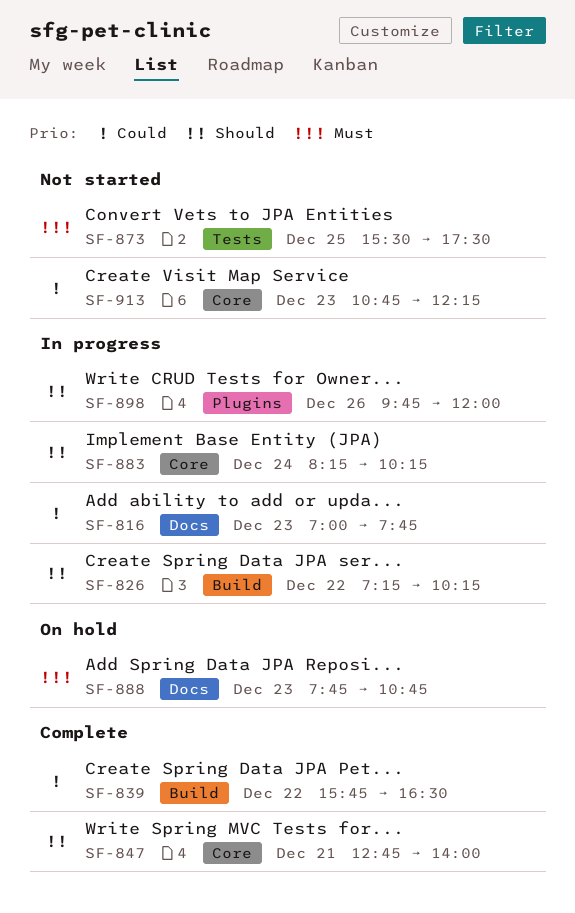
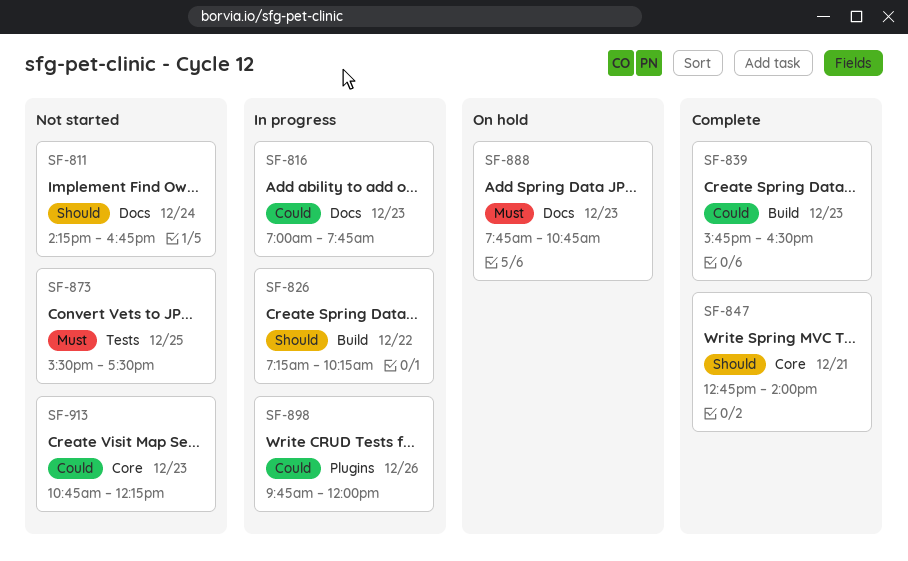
SF-811: none -> present
SF-839, day: Dec 22 -> Dec 23
SF-883: present -> none
SF-898, priority: Should -> Could

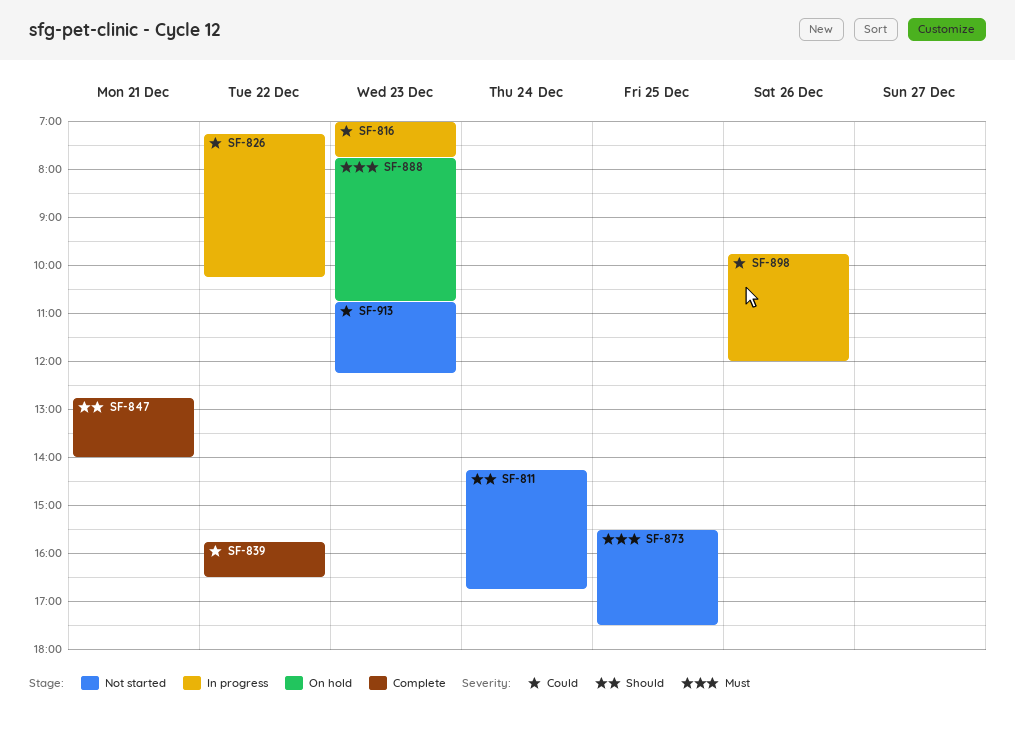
SF-826, priority: Should -> Could
SF-839, day: Dec 23 -> Dec 22

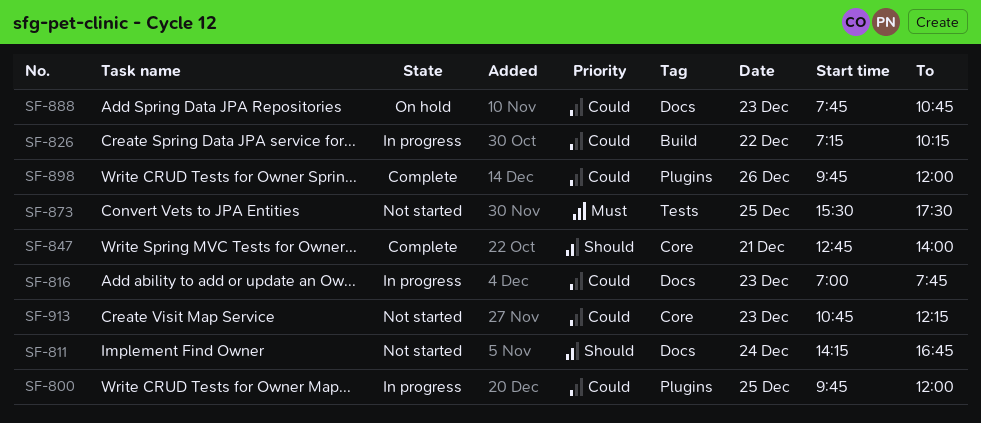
SF-800: none -> present
SF-839: present -> none
SF-888, priority: Must -> Could
SF-898, status: In progress -> Complete

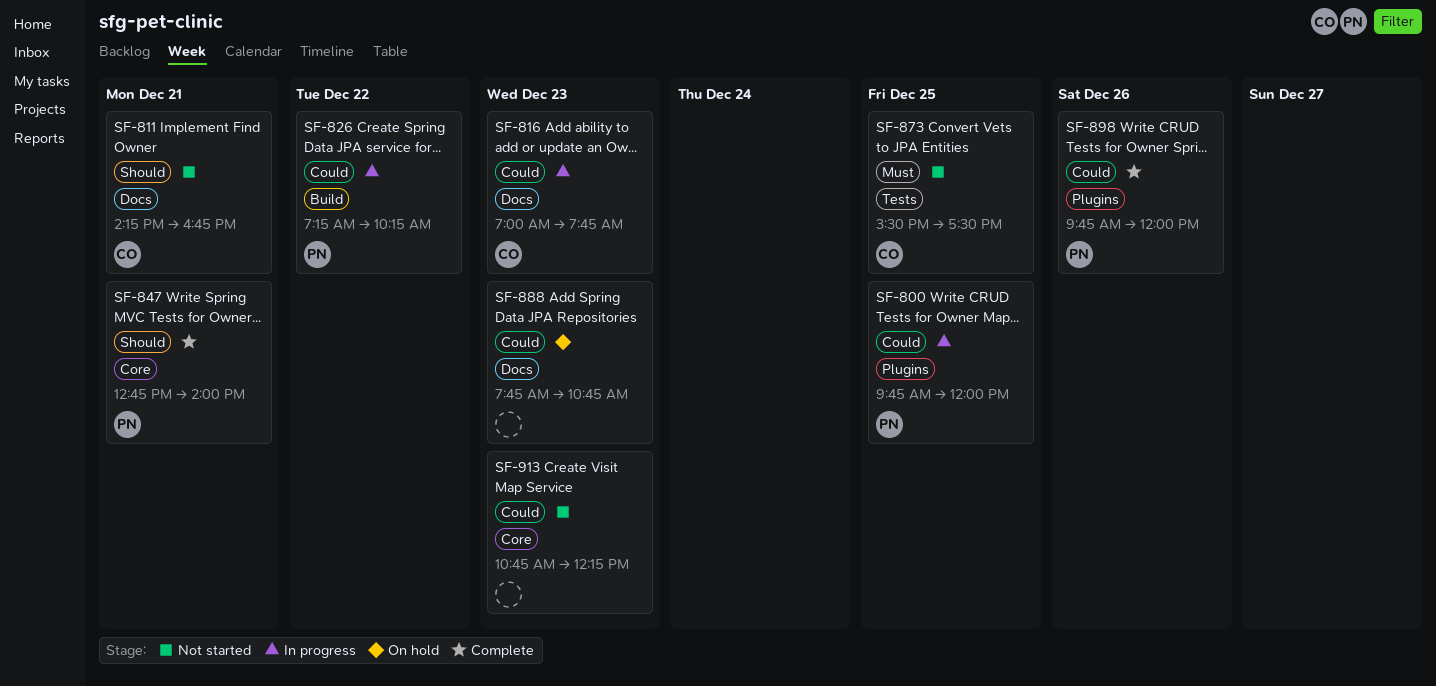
SF-811, day: Dec 24 -> Dec 21

